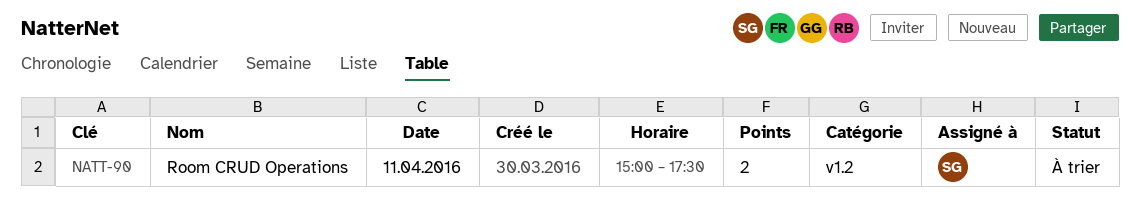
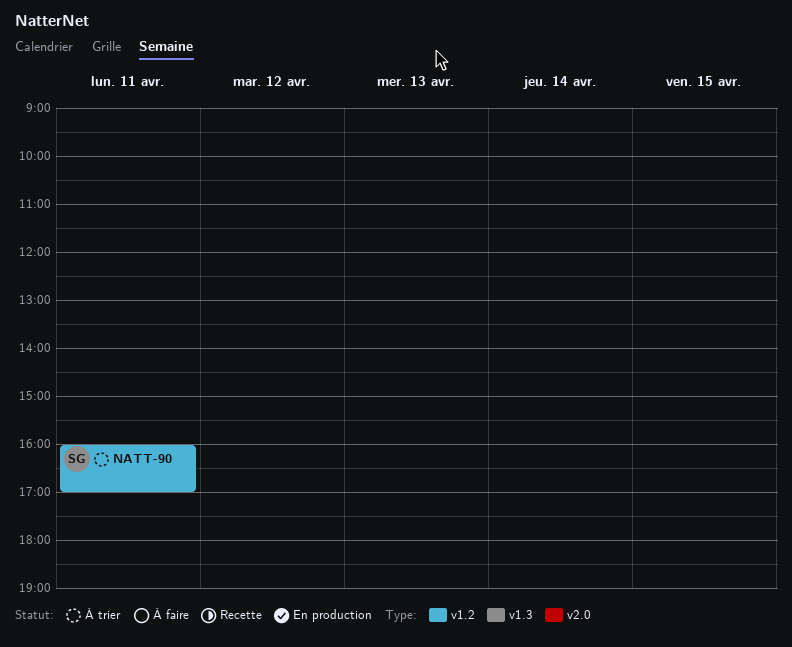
NATT-90, begins: 15:00 -> 16:00
NATT-90, ends: 17:30 -> 17:00

